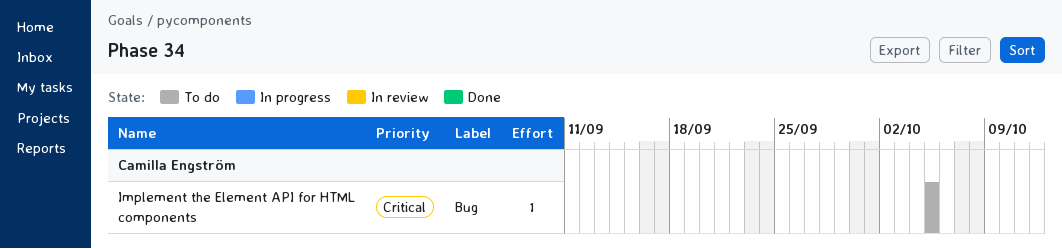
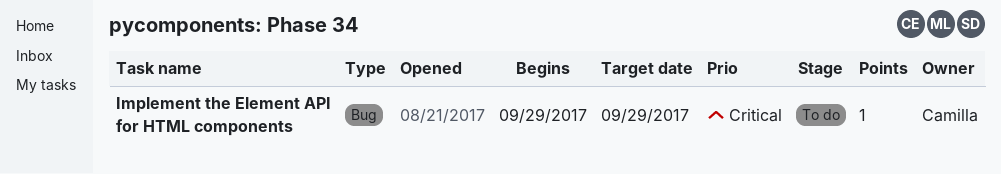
Implement the Element API for HTML components, start: Oct 5 -> Sep 29
Implement the Element API for HTML components, due: Oct 5 -> Sep 29

